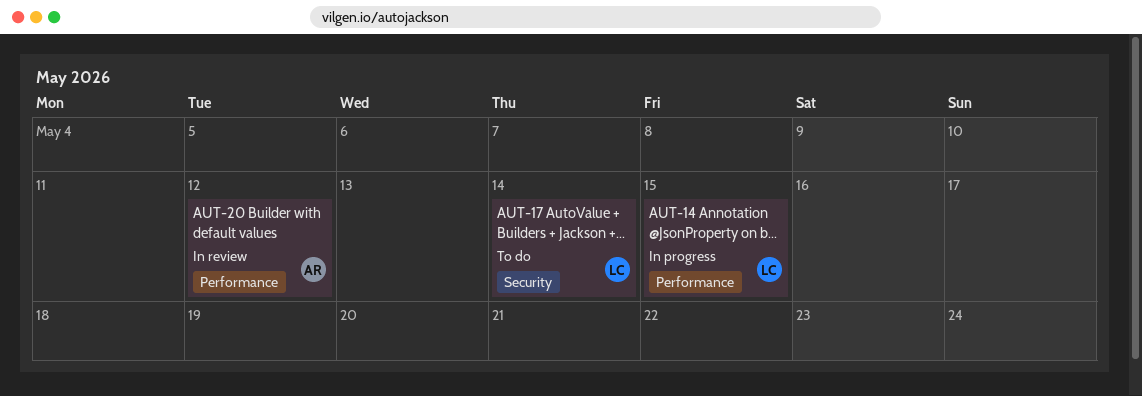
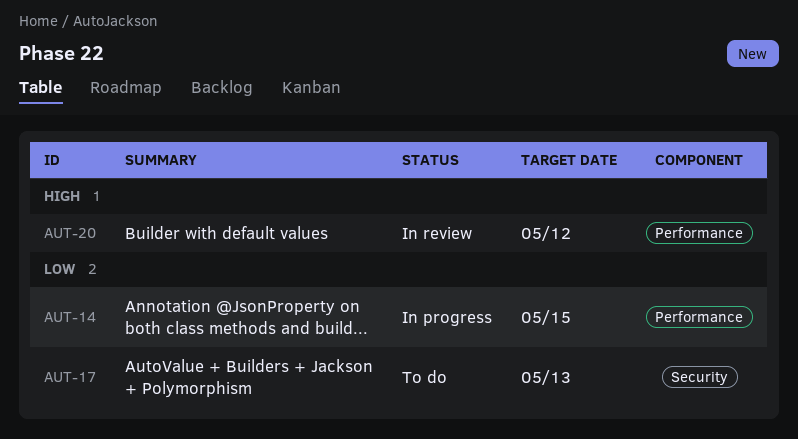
AUT-17, due: May 14 -> May 13

